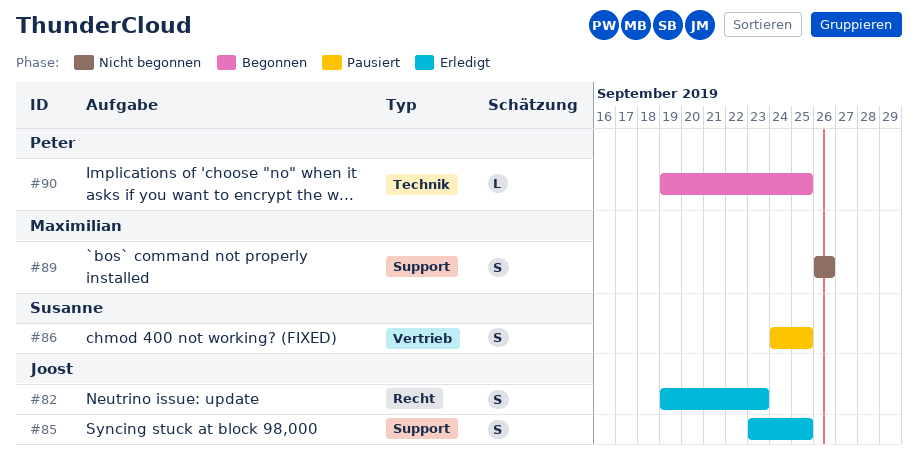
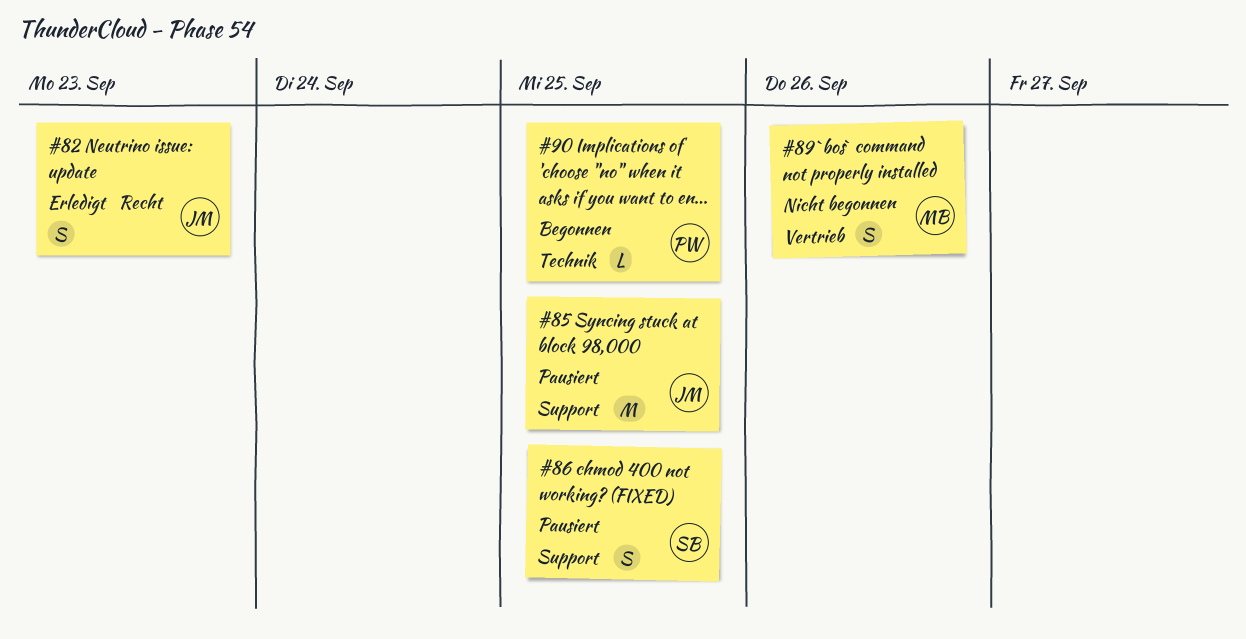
#85, status: Erledigt -> Pausiert
#85, estimate: S -> M
#86, label: Vertrieb -> Support
#89, label: Support -> Vertrieb

